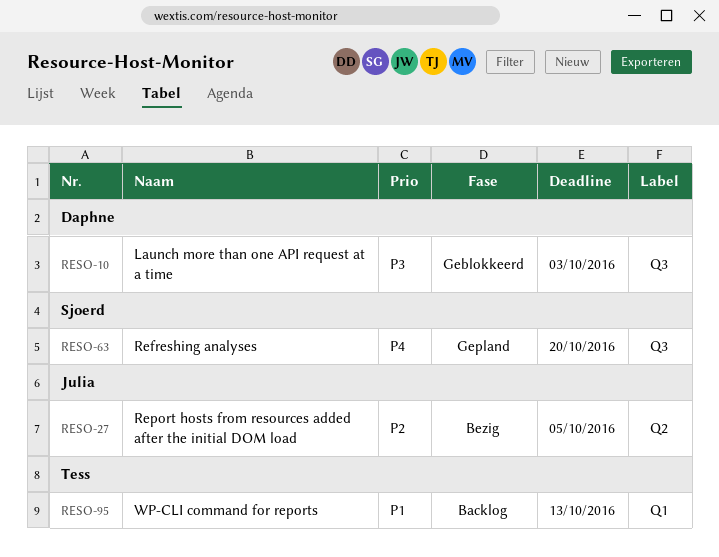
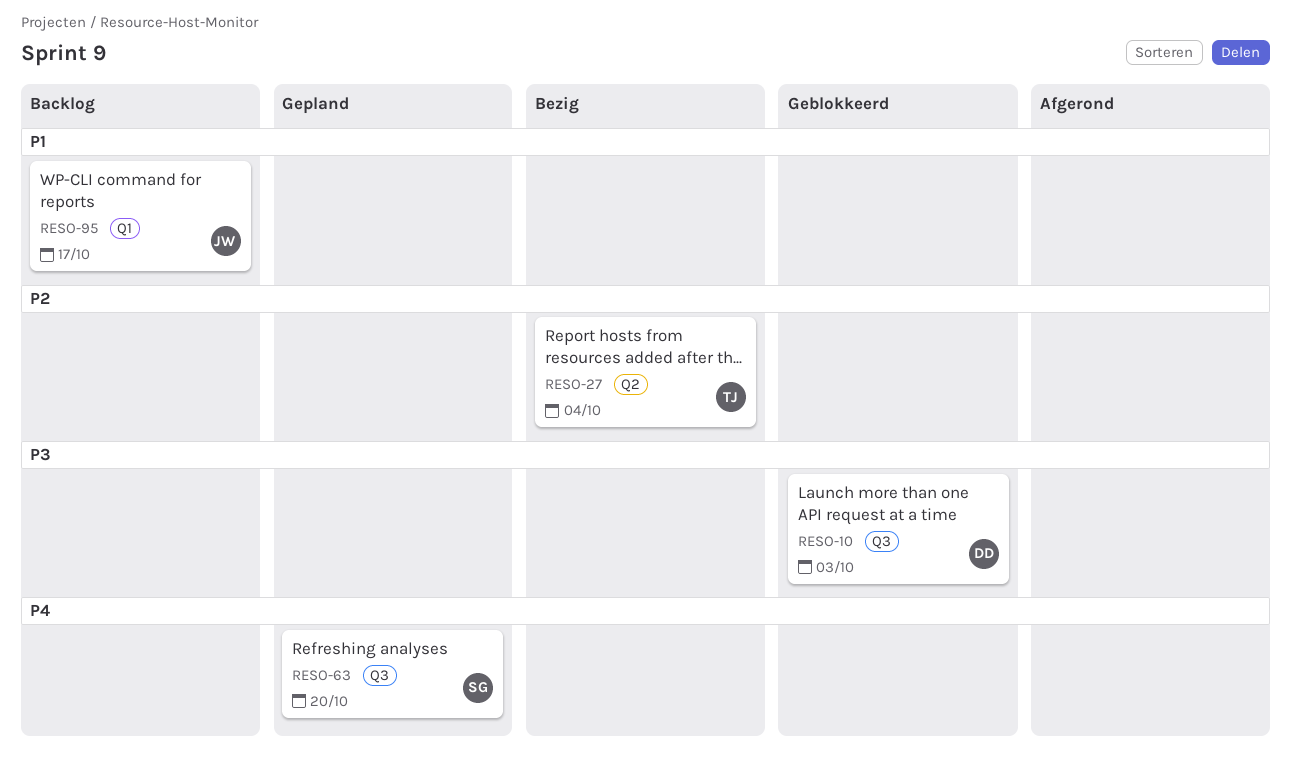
RESO-27, owner: Julia -> Tess
RESO-27, due: Oct 5 -> Oct 4
RESO-95, owner: Tess -> Julia
RESO-95, due: Oct 13 -> Oct 17

